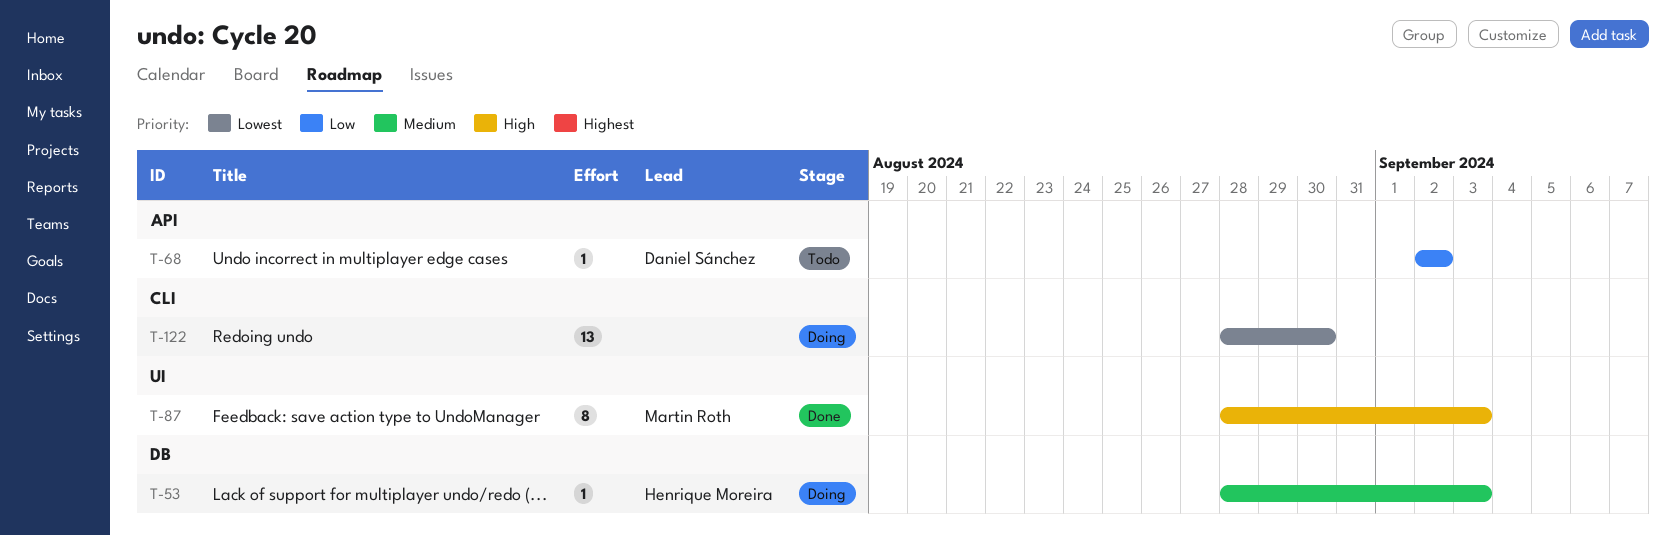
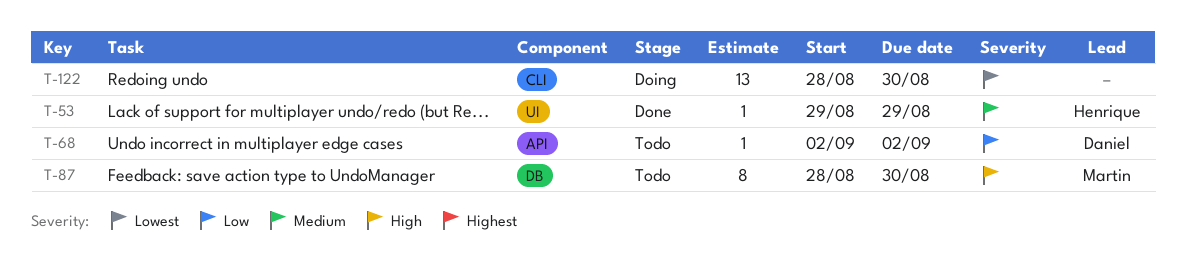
T-53, status: Doing -> Done
T-53, label: DB -> UI
T-53, start: Aug 28 -> Aug 29
T-53, due: Sep 3 -> Aug 29
T-87, status: Done -> Todo
T-87, label: UI -> DB
T-87, due: Sep 3 -> Aug 30

